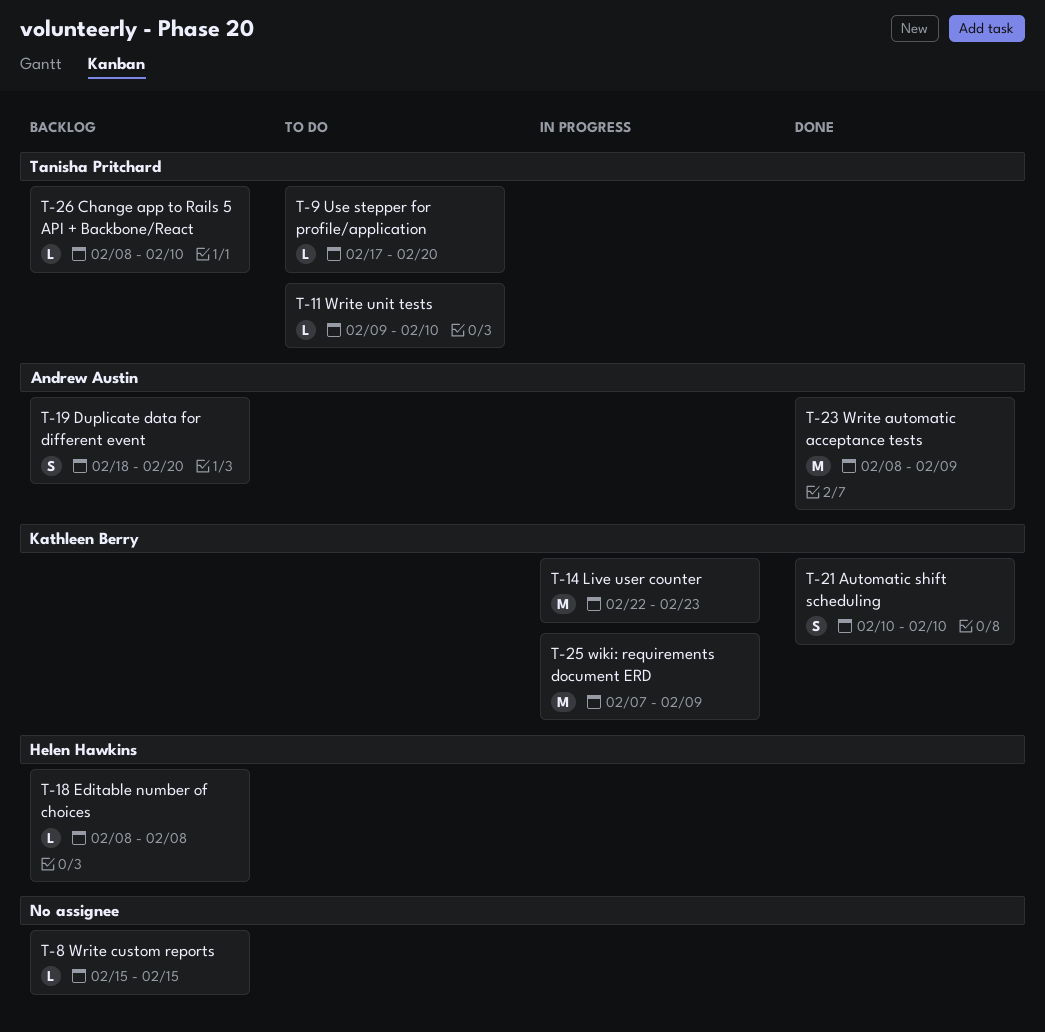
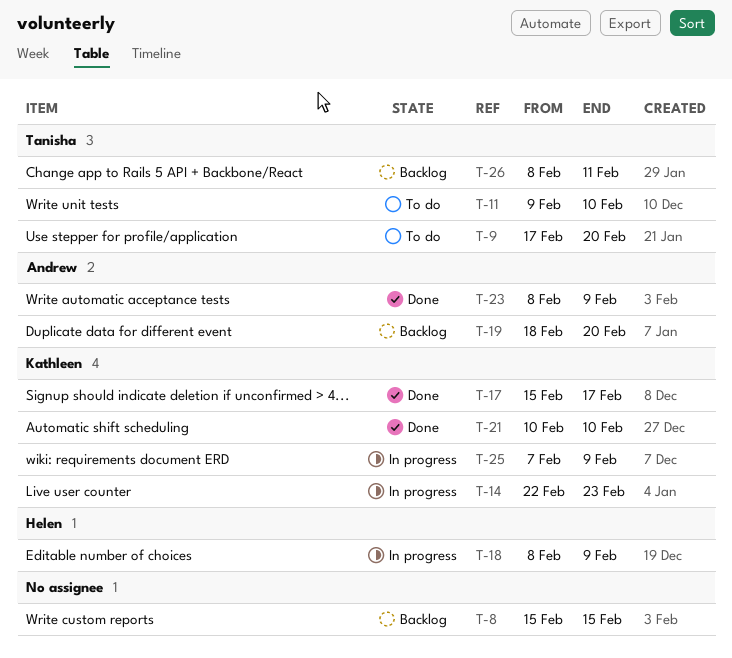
T-17: none -> present
T-18, status: Backlog -> In progress
T-18, due: Feb 8 -> Feb 9
T-26, due: Feb 10 -> Feb 11

